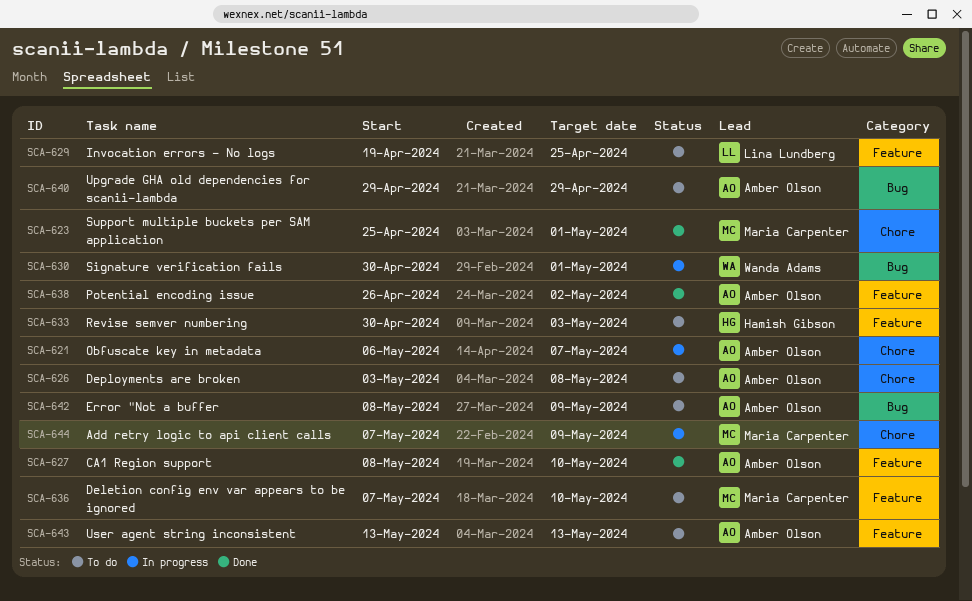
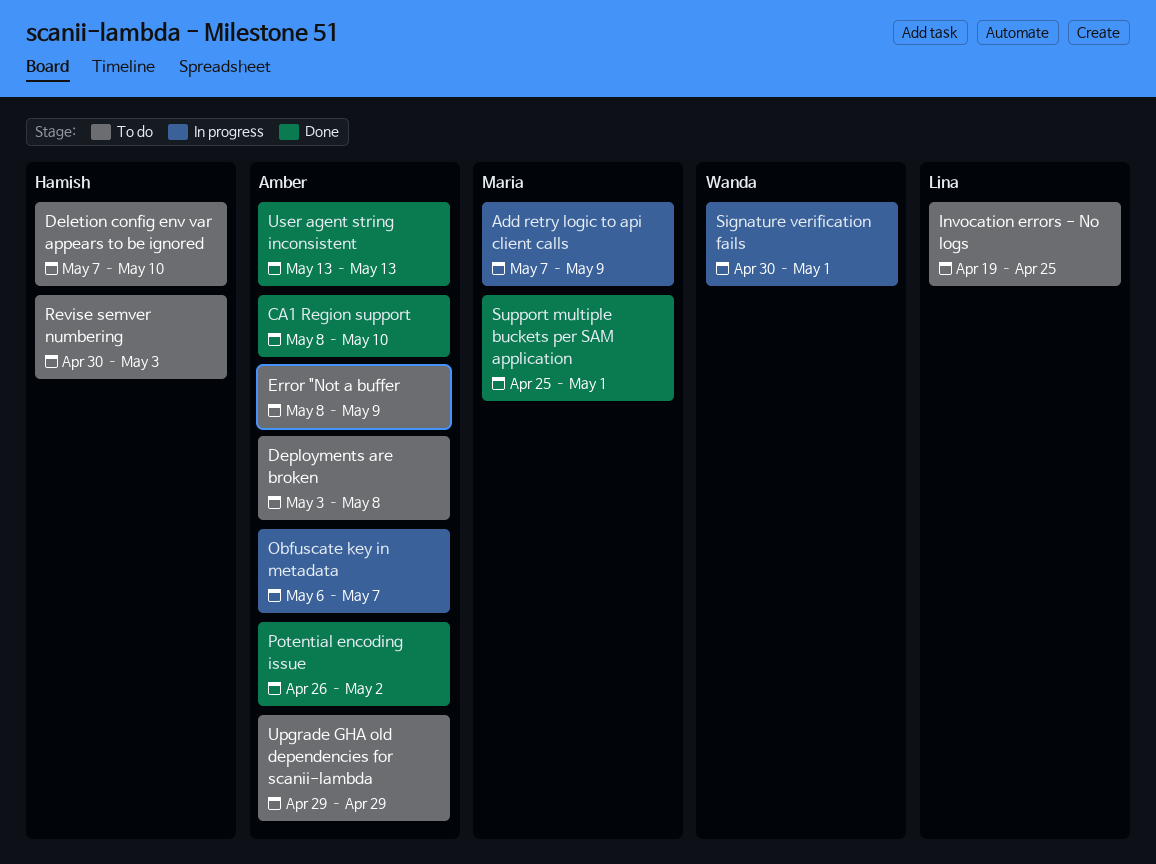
Deletion config env var appears to be ignored, owner: Maria Carpenter -> Hamish Gibson
User agent string inconsistent, status: To do -> Done

